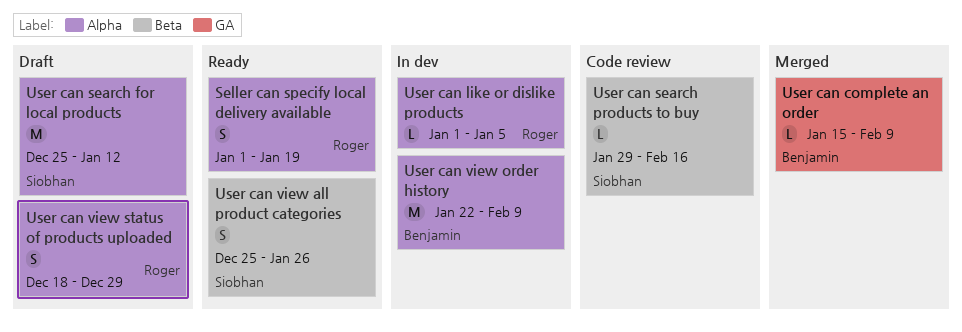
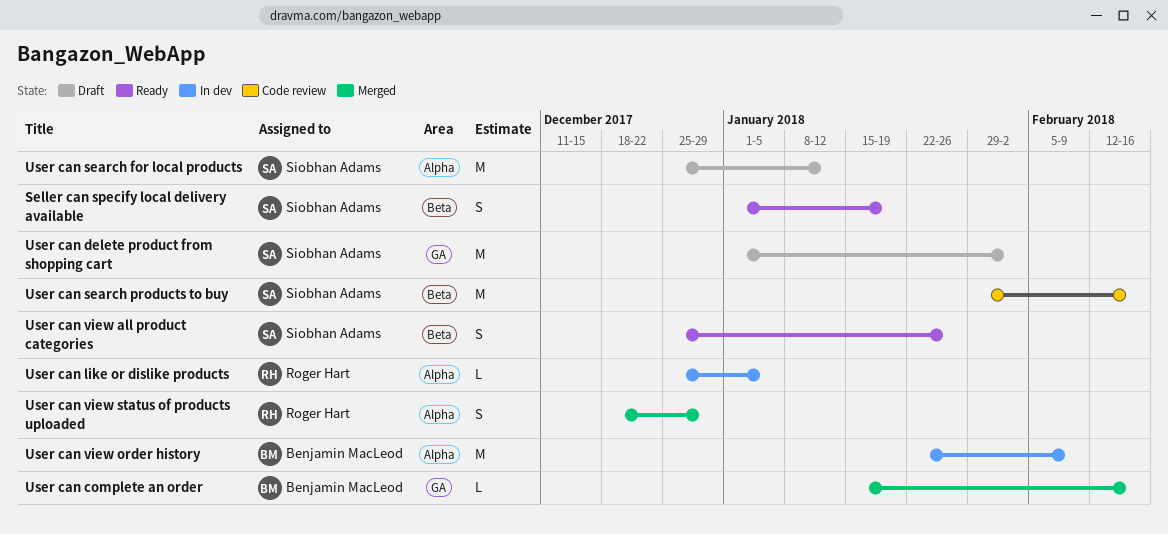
Seller can specify local delivery available, owner: Roger Hart -> Siobhan Adams
Seller can specify local delivery available, label: Alpha -> Beta
User can complete an order, due: Feb 9 -> Feb 16
User can delete product from shopping cart: none -> present
User can like or dislike products, start: Jan 1 -> Dec 25
User can search products to buy, estimate: L -> M
User can view status of products uploaded, status: Draft -> Merged

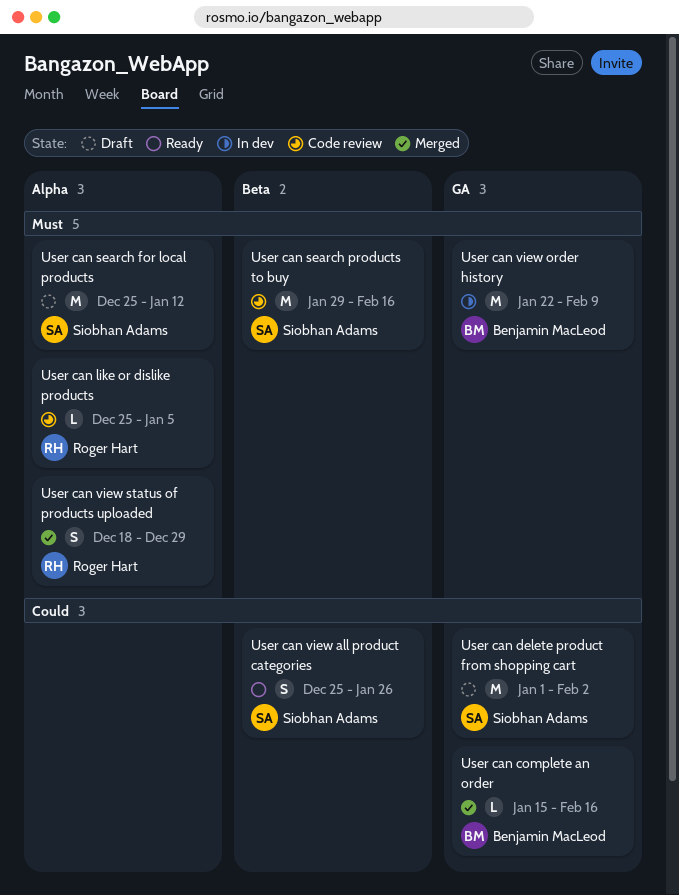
Seller can specify local delivery available: present -> none
User can like or dislike products, status: In dev -> Code review
User can view order history, label: Alpha -> GA

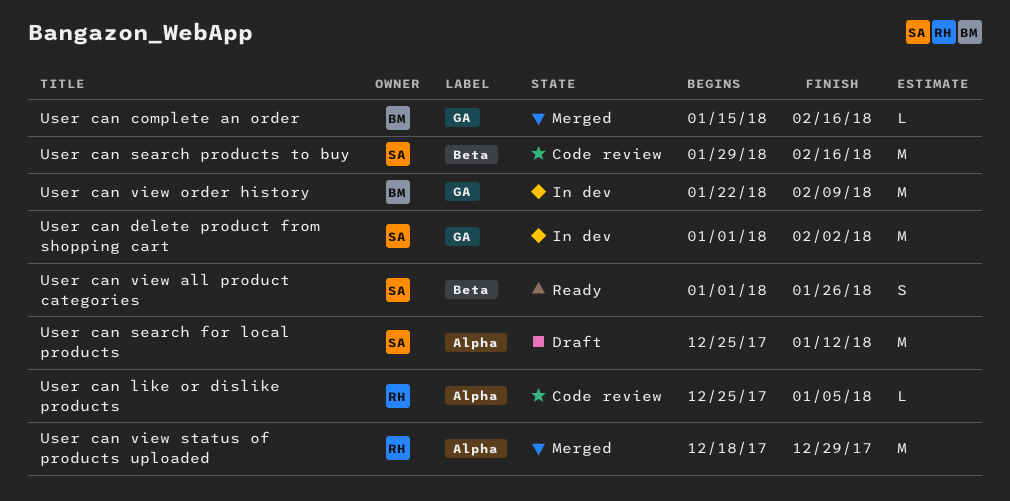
User can delete product from shopping cart, status: Draft -> In dev
User can view all product categories, start: Dec 25 -> Jan 1
User can view status of products uploaded, estimate: S -> M

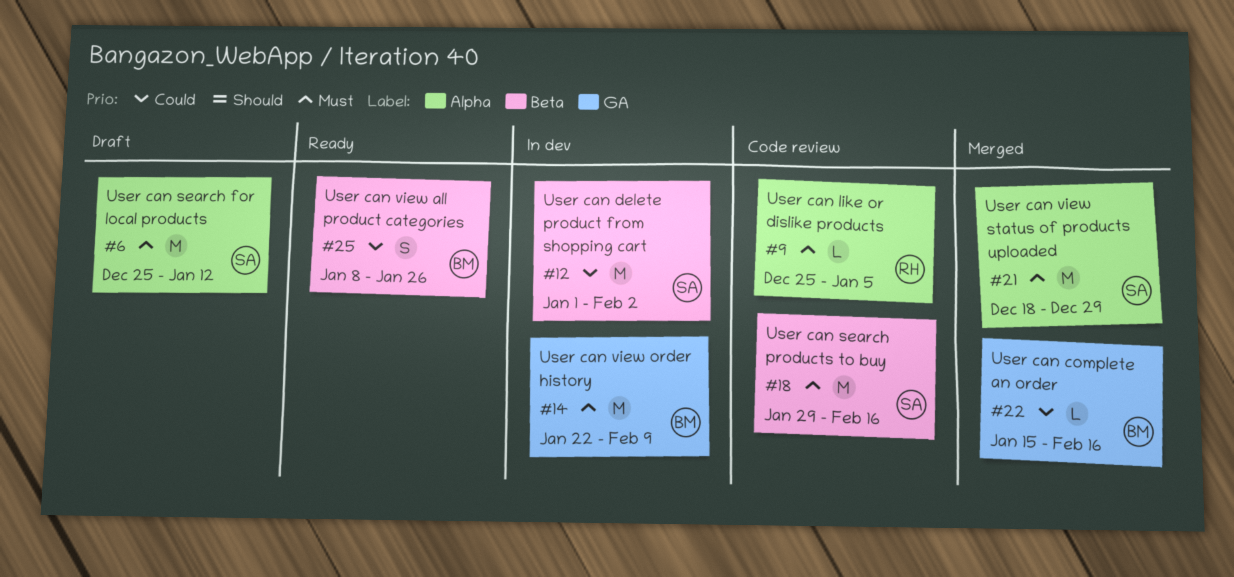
User can delete product from shopping cart, label: GA -> Beta
User can view all product categories, owner: SA -> BM
User can view all product categories, start: Jan 1 -> Jan 8
User can view status of products uploaded, owner: RH -> SA

